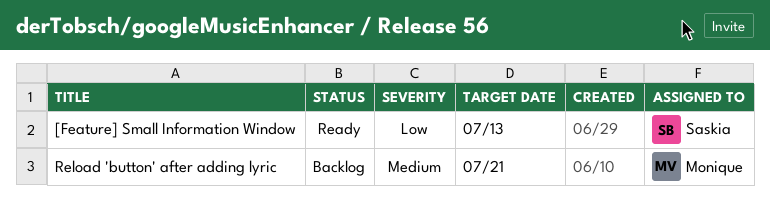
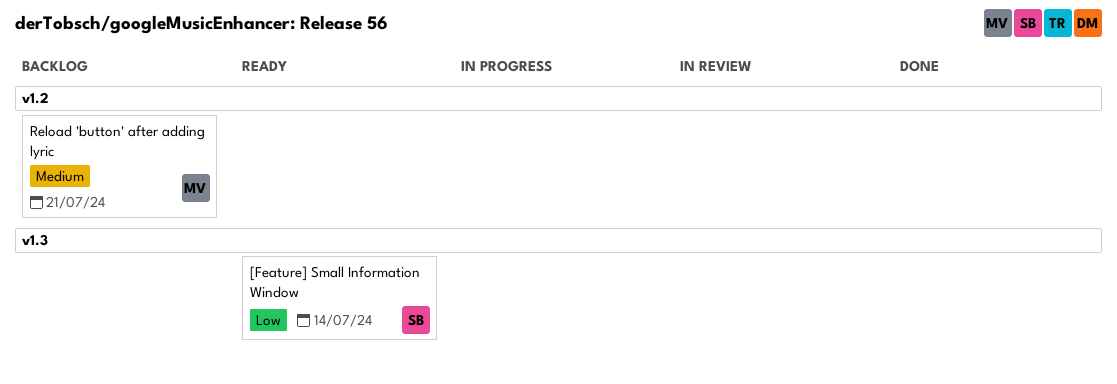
[Feature] Small Information Window, due: Jul 13 -> Jul 14

